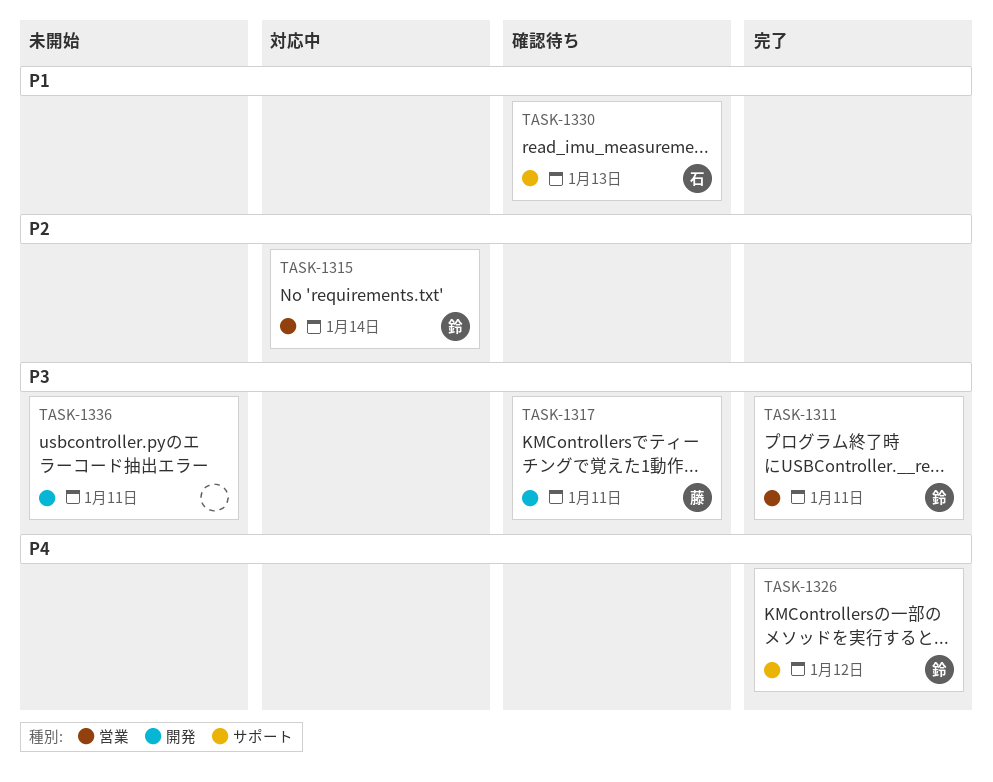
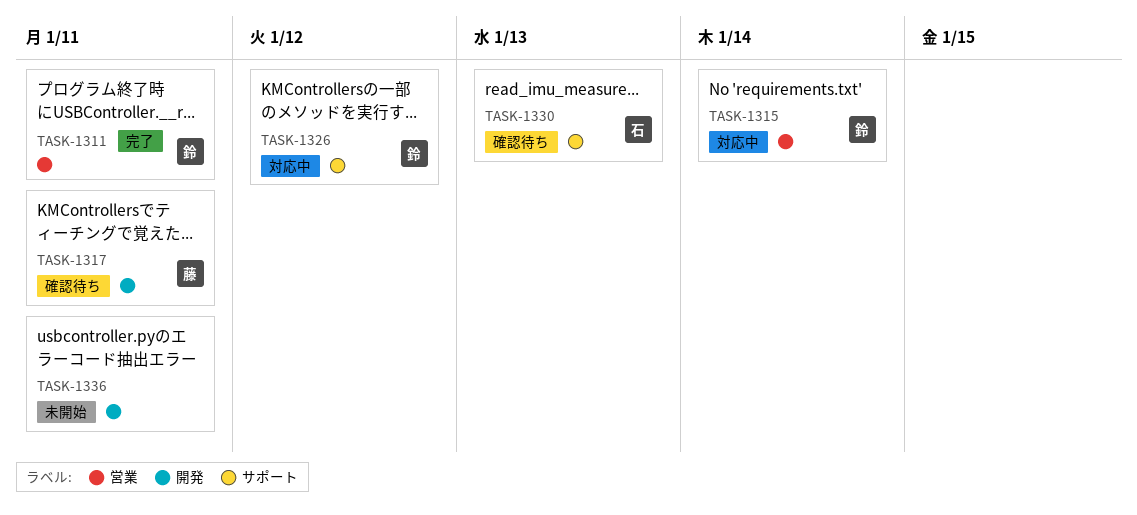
TASK-1326, status: 完了 -> 対応中

